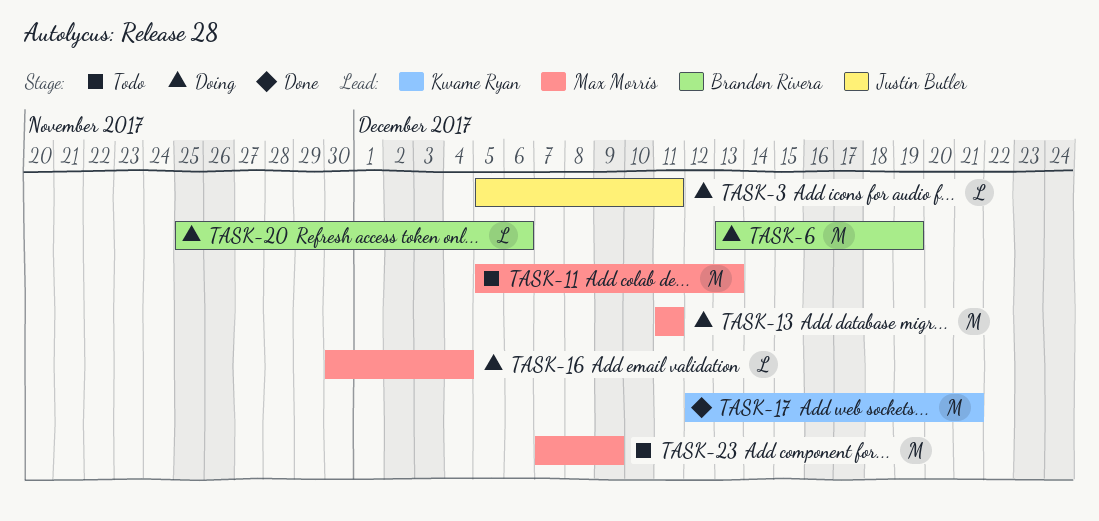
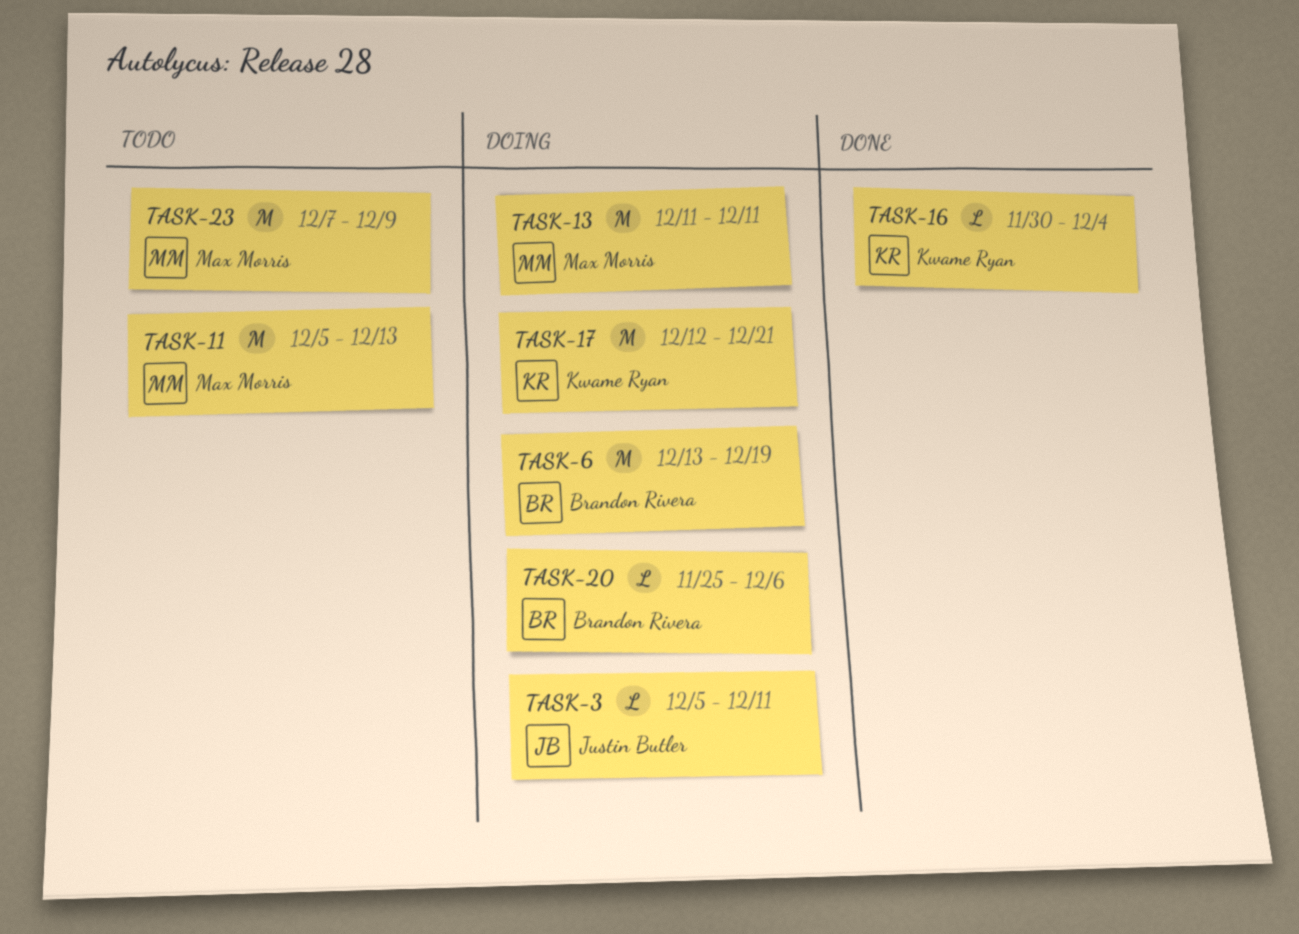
TASK-16, status: Doing -> Done
TASK-16, owner: Max Morris -> Kwame Ryan
TASK-17, status: Done -> Doing

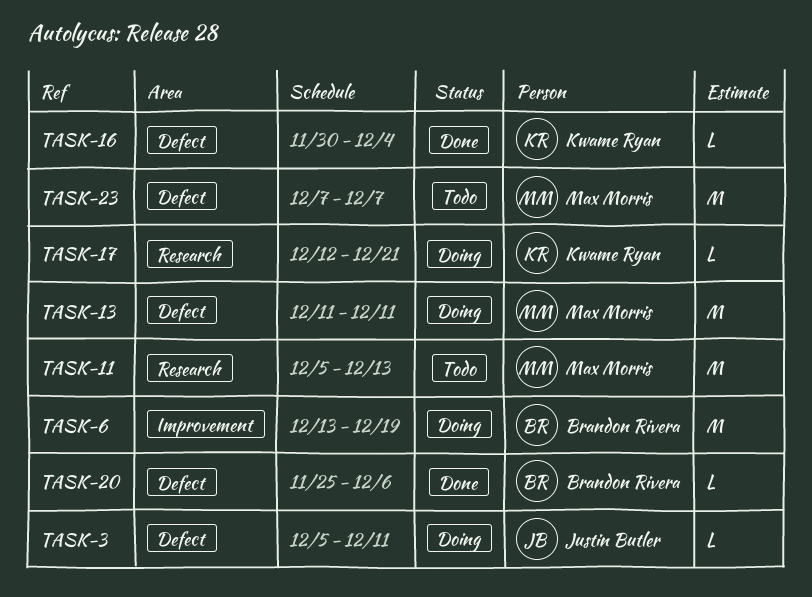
TASK-17, estimate: M -> L
TASK-20, status: Doing -> Done
TASK-23, due: Dec 9 -> Dec 7

